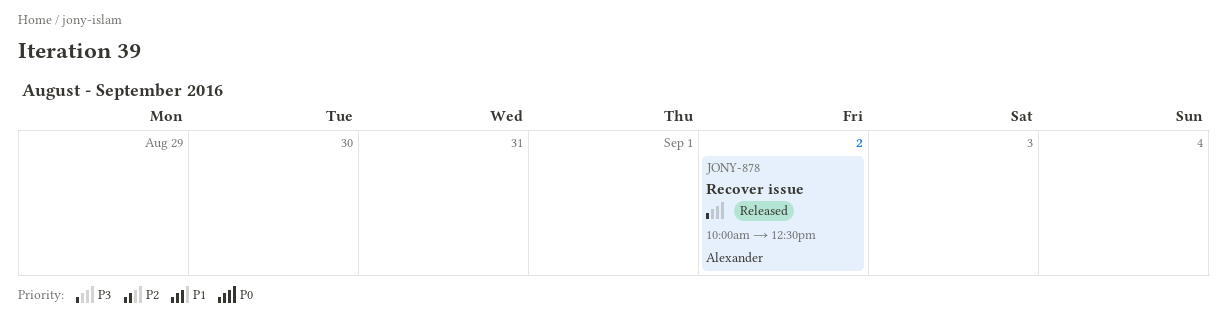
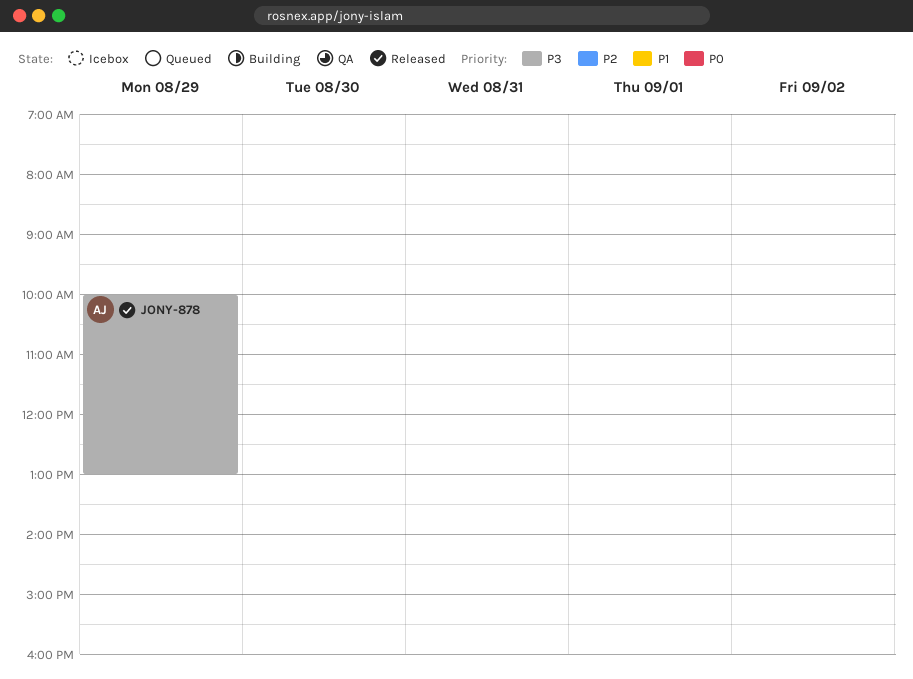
JONY-878, day: Sep 2 -> Aug 29
JONY-878, ends: 12:30 -> 13:00

